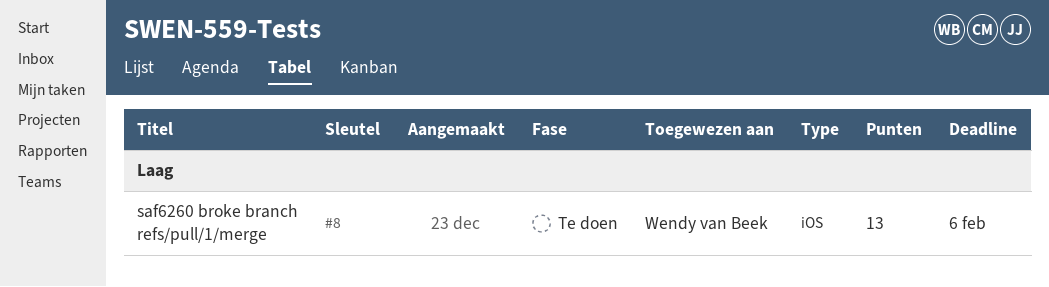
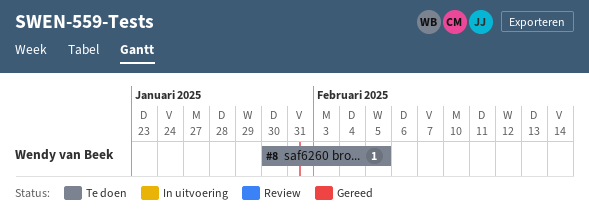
#8, estimate: 13 -> 1
#8, due: Feb 6 -> Feb 5

